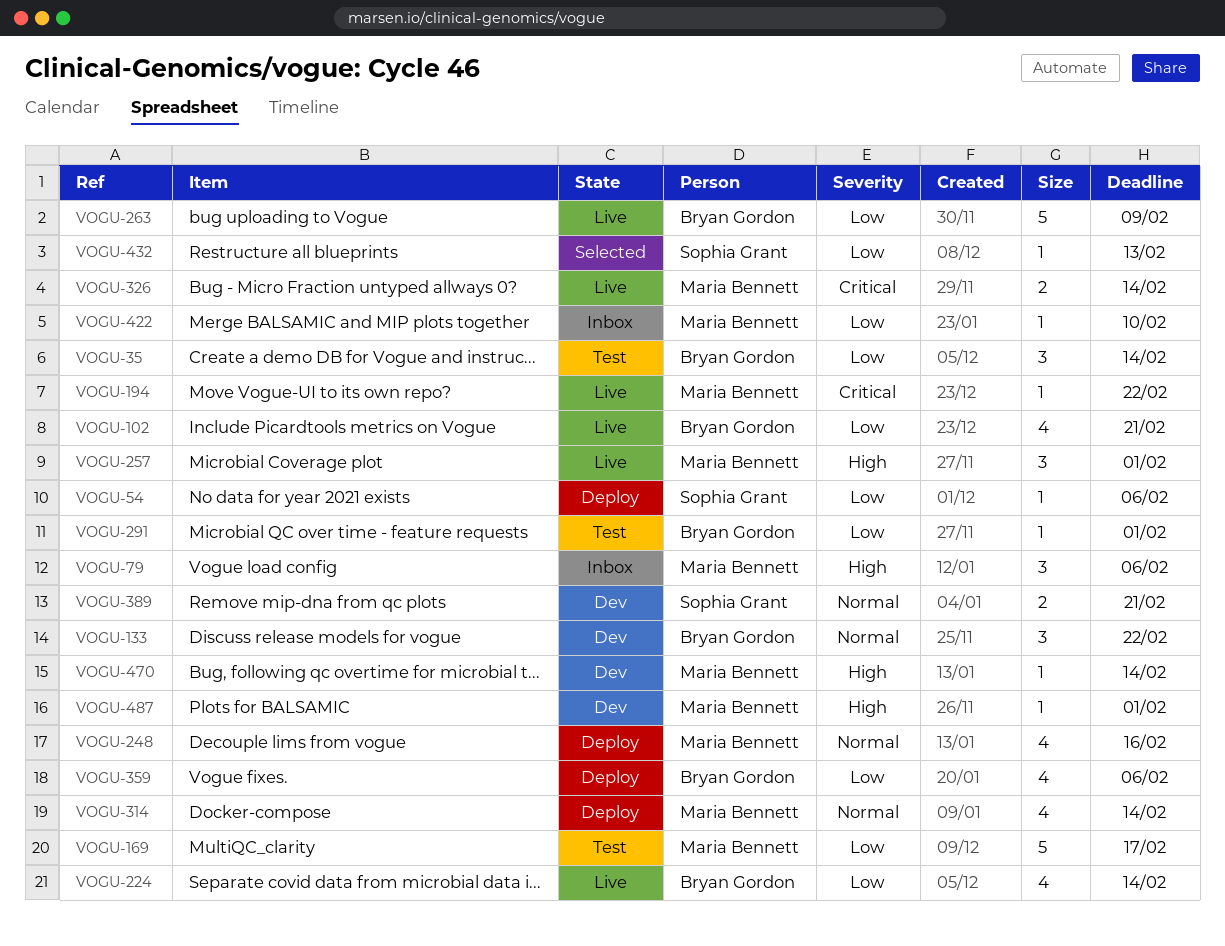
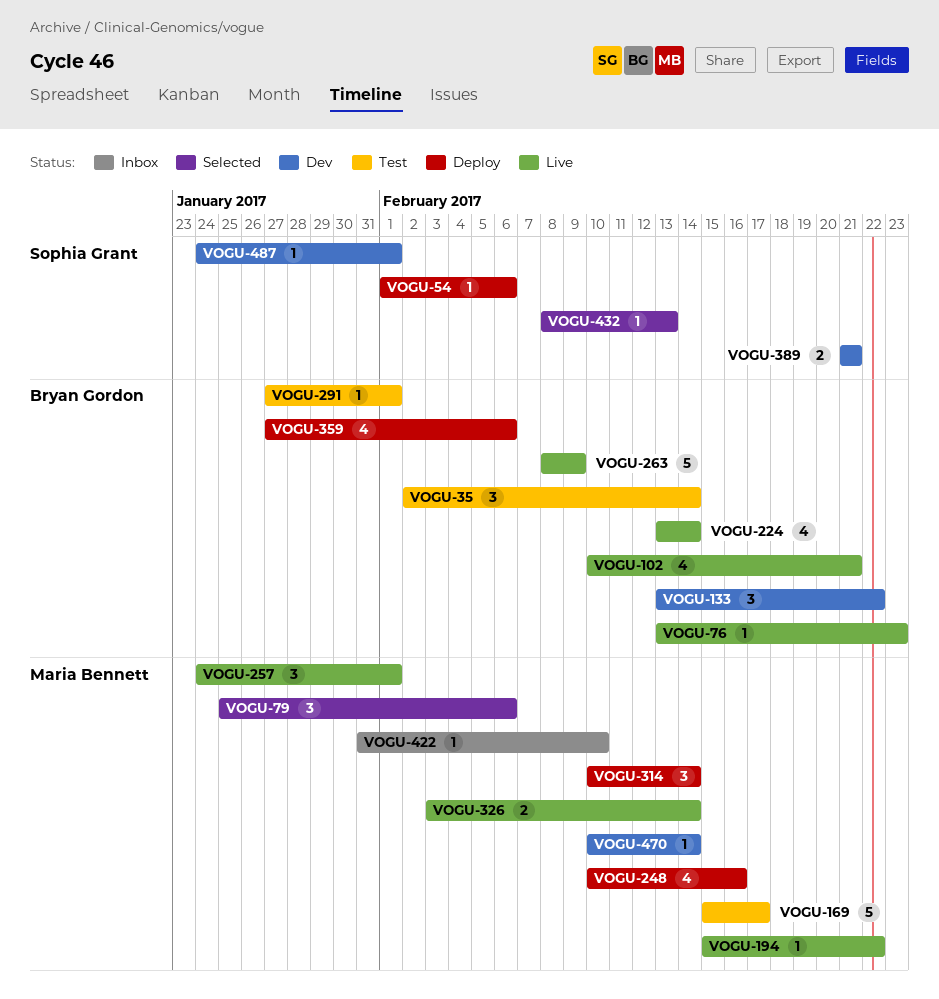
VOGU-76: none -> present
VOGU-79, status: Inbox -> Selected
VOGU-314, estimate: 4 -> 3
VOGU-487, owner: Maria Bennett -> Sophia Grant

